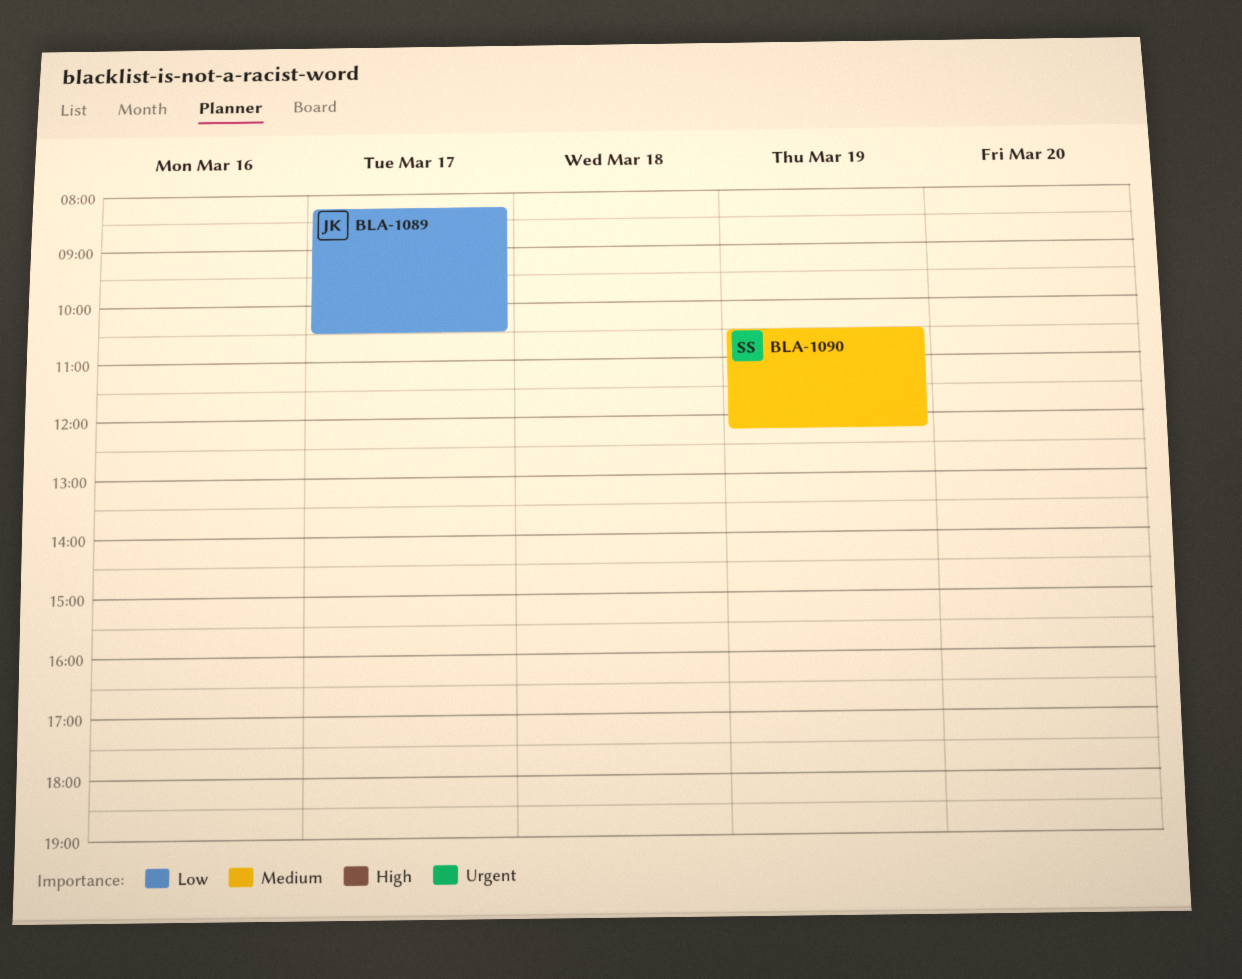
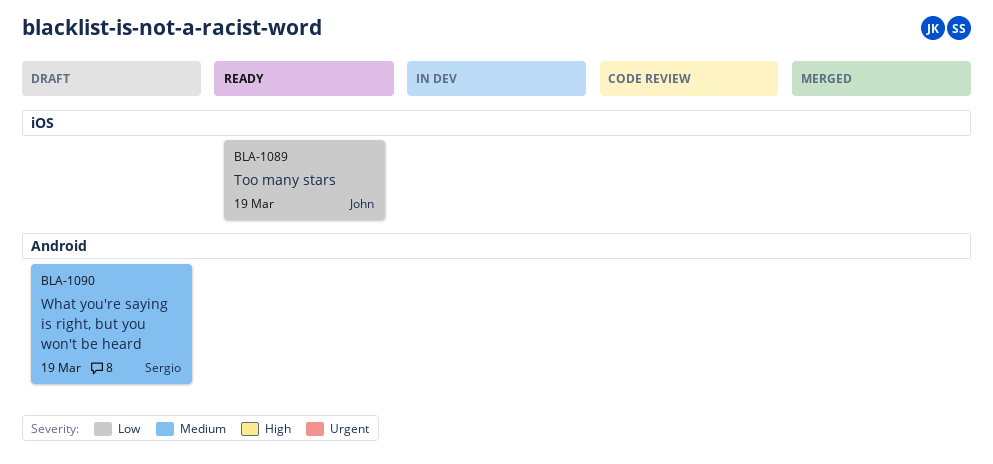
BLA-1089, day: Mar 17 -> Mar 19

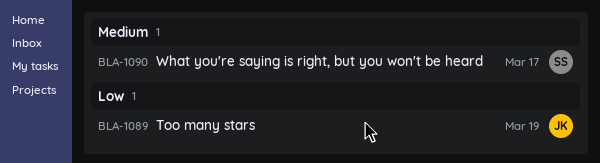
BLA-1090, day: Mar 19 -> Mar 17

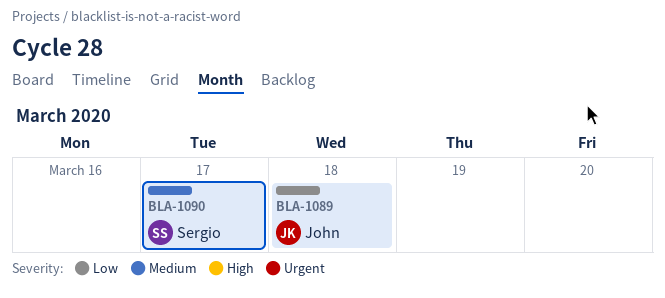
BLA-1089, day: Mar 19 -> Mar 18

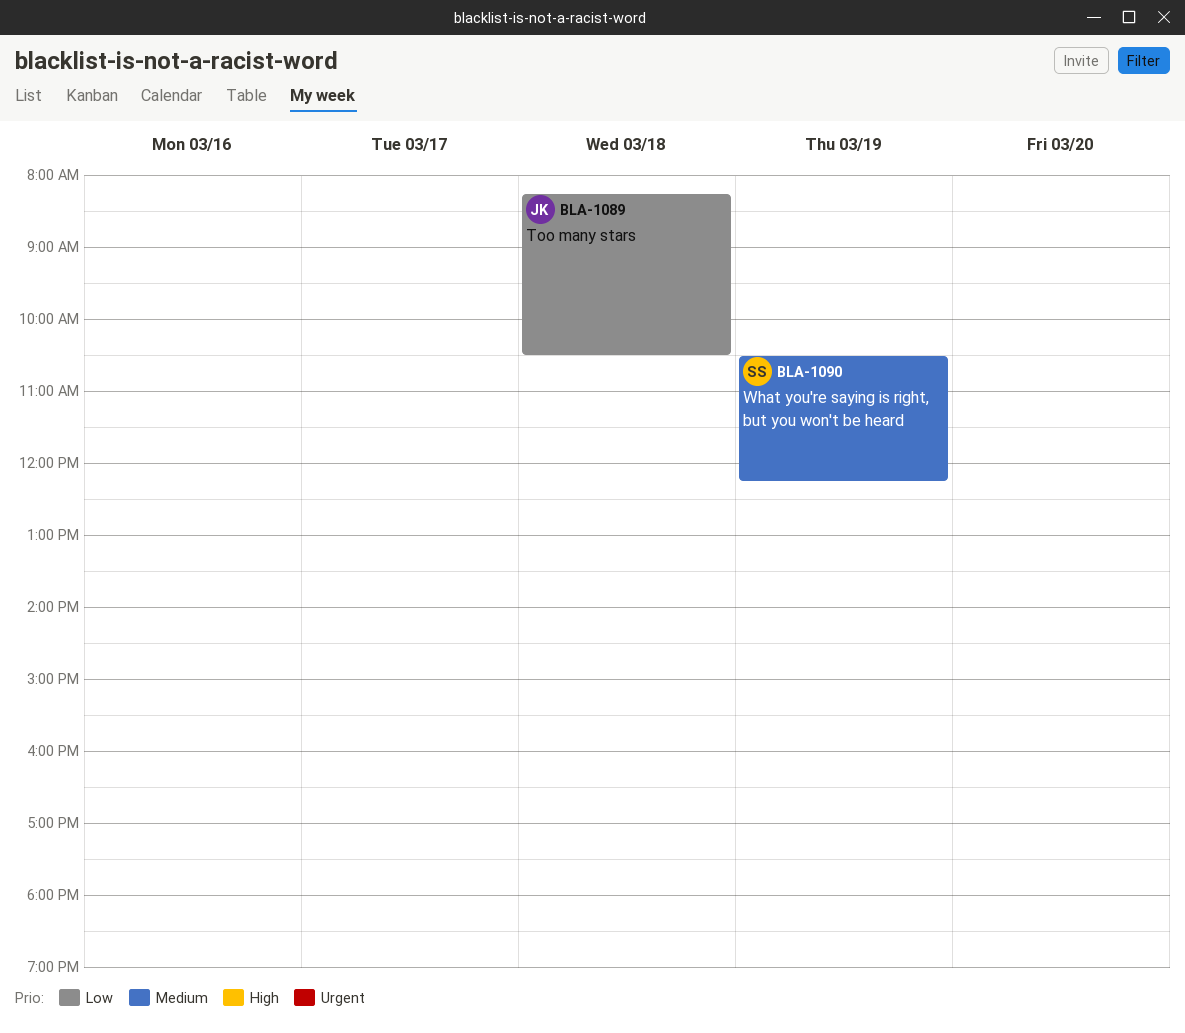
BLA-1090, day: Mar 17 -> Mar 19

